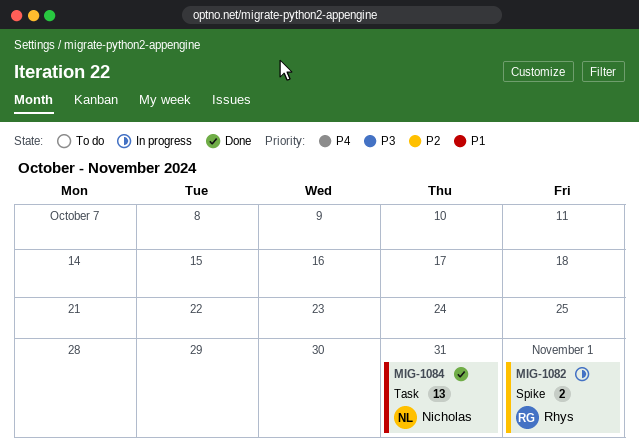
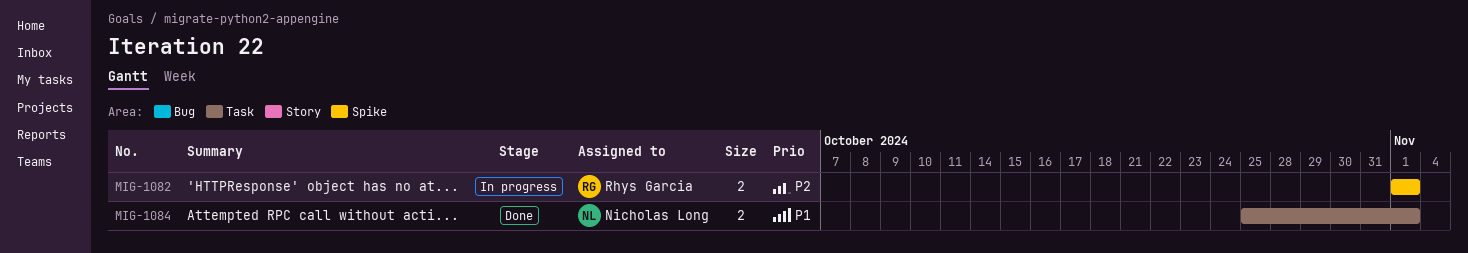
MIG-1084, estimate: 13 -> 2
MIG-1084, due: Oct 31 -> Nov 1

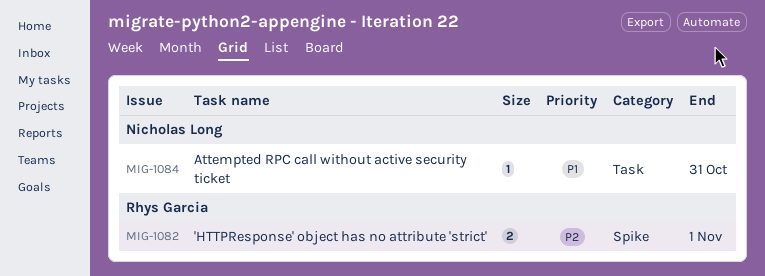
MIG-1084, estimate: 2 -> 1
MIG-1084, due: Nov 1 -> Oct 31

